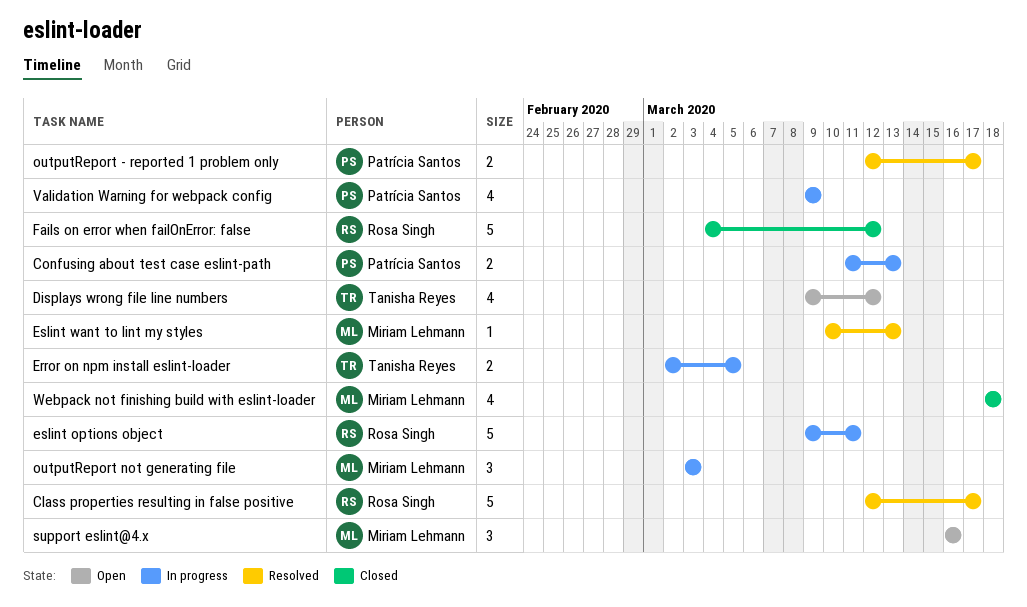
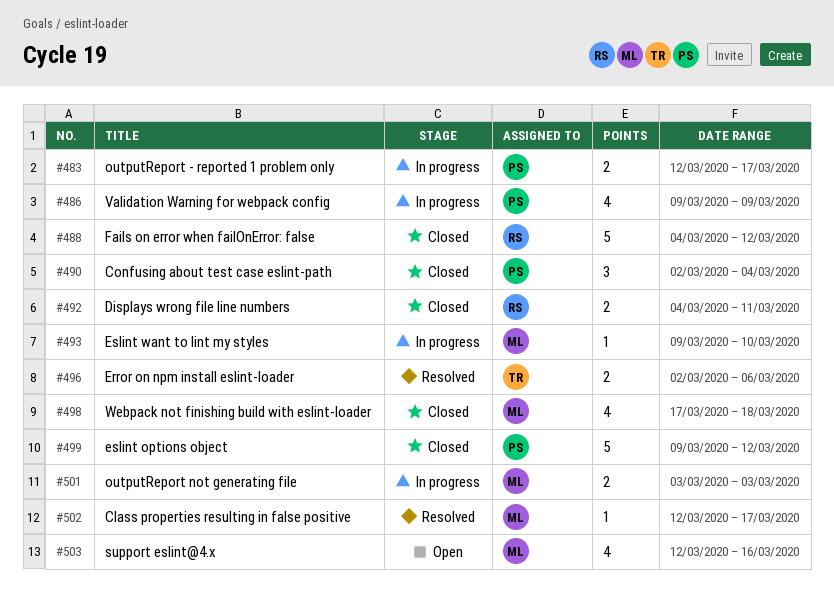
Class properties resulting in false positive, owner: Rosa Singh -> Miriam Lehmann
Class properties resulting in false positive, estimate: 5 -> 1
Confusing about test case eslint-path, status: In progress -> Closed
Confusing about test case eslint-path, estimate: 2 -> 3
Confusing about test case eslint-path, start: Mar 11 -> Mar 2
Confusing about test case eslint-path, due: Mar 13 -> Mar 4
Displays wrong file line numbers, status: Open -> Closed
Displays wrong file line numbers, owner: Tanisha Reyes -> Rosa Singh
Displays wrong file line numbers, estimate: 4 -> 2
Displays wrong file line numbers, start: Mar 9 -> Mar 4
Displays wrong file line numbers, due: Mar 12 -> Mar 11
Error on npm install eslint-loader, status: In progress -> Resolved
Error on npm install eslint-loader, due: Mar 5 -> Mar 6
eslint options object, status: In progress -> Closed
eslint options object, owner: Rosa Singh -> Patrícia Santos
eslint options object, due: Mar 11 -> Mar 12
Eslint want to lint my styles, status: Resolved -> In progress
Eslint want to lint my styles, start: Mar 10 -> Mar 9
Eslint want to lint my styles, due: Mar 13 -> Mar 10
outputReport - reported 1 problem only, status: Resolved -> In progress
outputReport not generating file, estimate: 3 -> 2
support eslint@4.x, estimate: 3 -> 4
support eslint@4.x, start: Mar 16 -> Mar 12
Webpack not finishing build with eslint-loader, start: Mar 18 -> Mar 17

